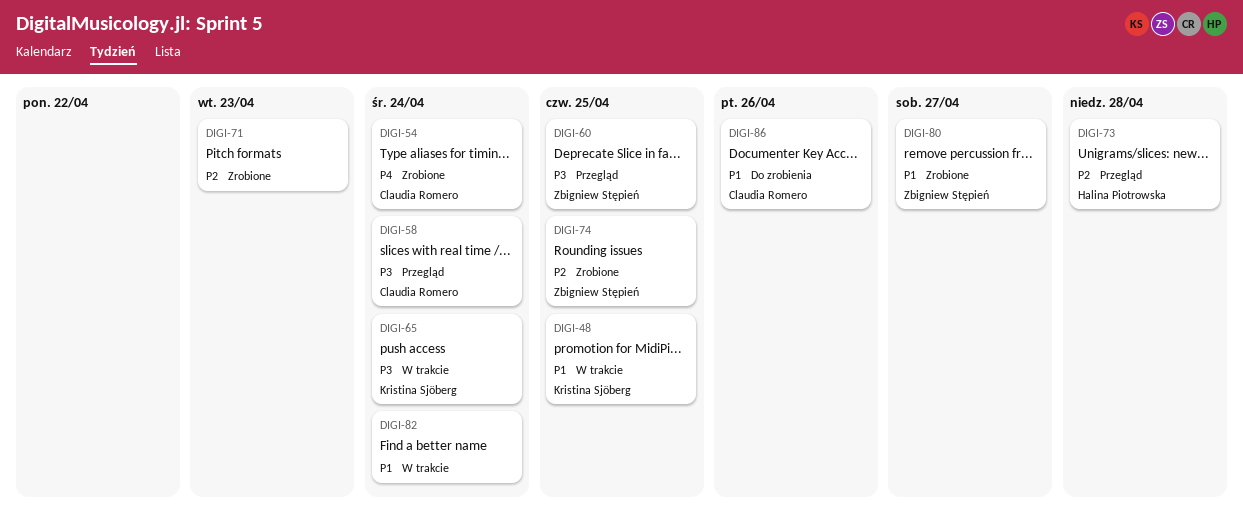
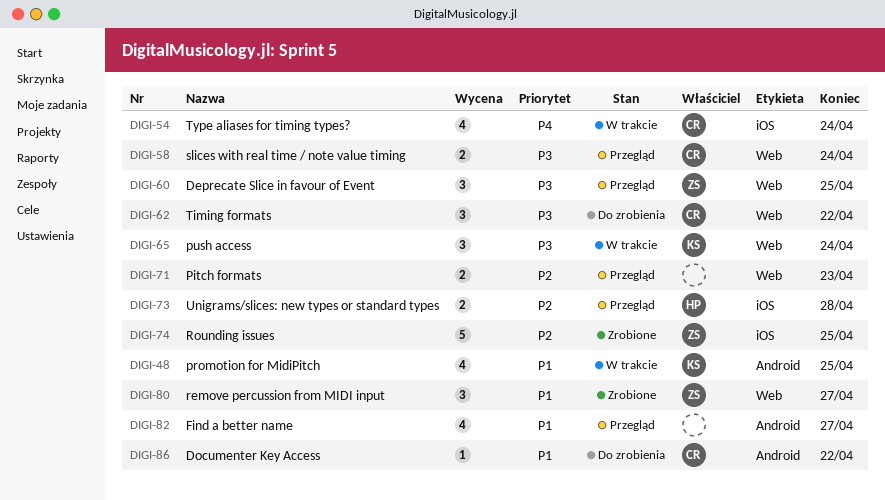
DIGI-54, status: Zrobione -> W trakcie
DIGI-62: none -> present
DIGI-71, status: Zrobione -> Przegląd
DIGI-82, status: W trakcie -> Przegląd
DIGI-82, due: Apr 24 -> Apr 27
DIGI-86, due: Apr 26 -> Apr 22

